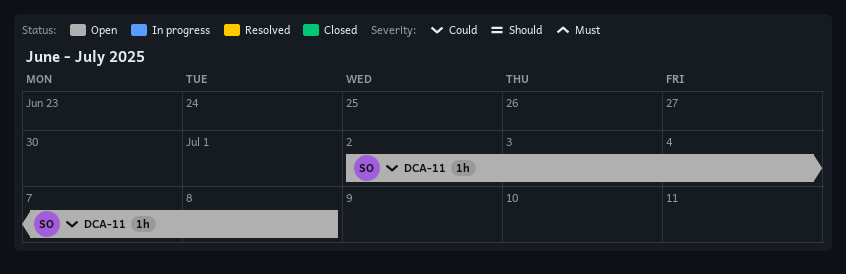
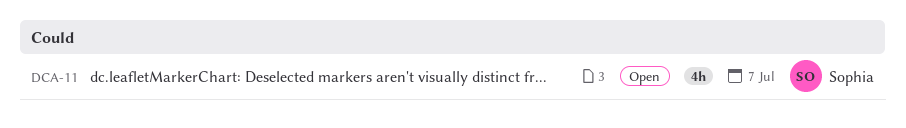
DCA-11, estimate: 1h -> 4h
DCA-11, due: Jul 8 -> Jul 7

